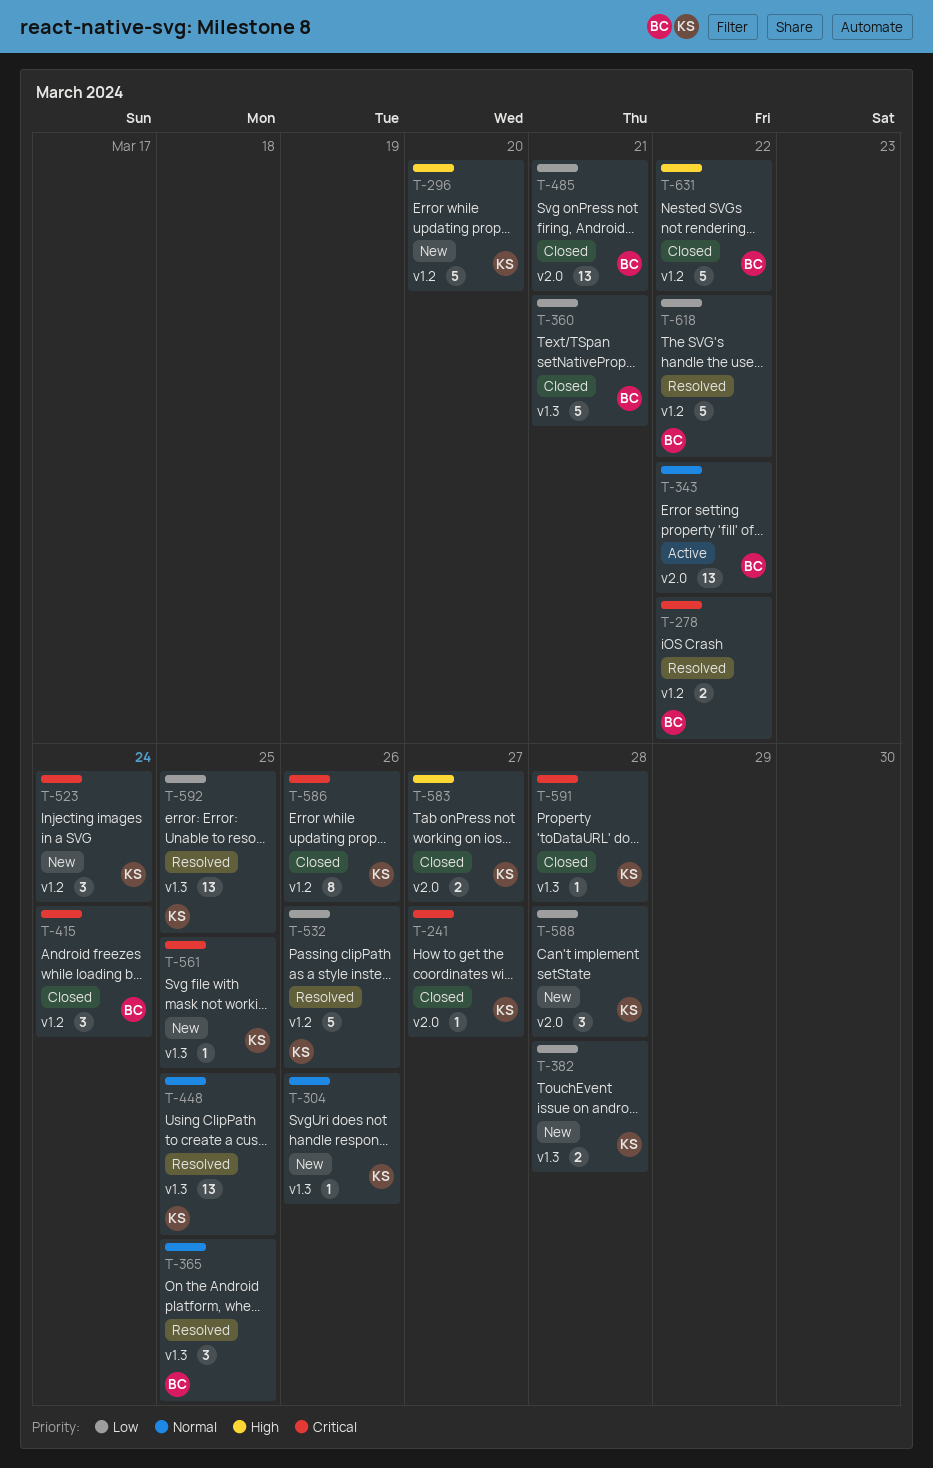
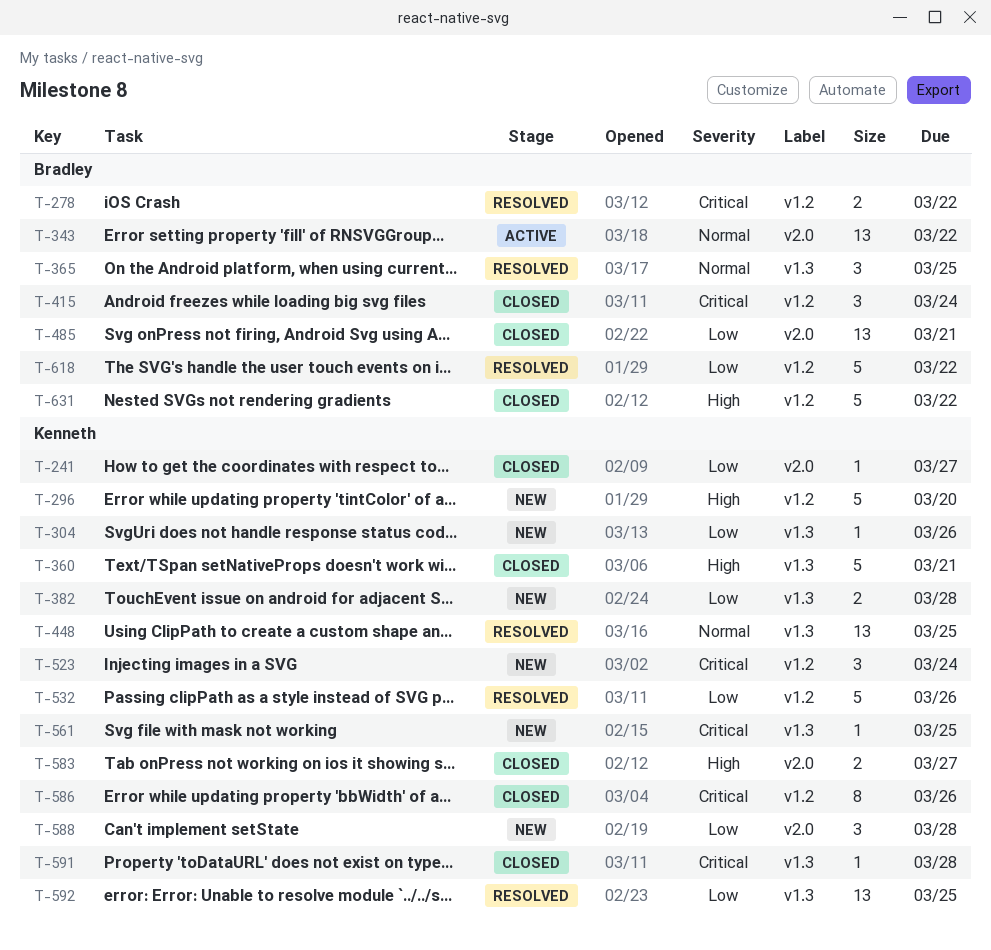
T-241, priority: Critical -> Low
T-304, priority: Normal -> Low
T-360, owner: Bradley -> Kenneth
T-360, priority: Low -> High

